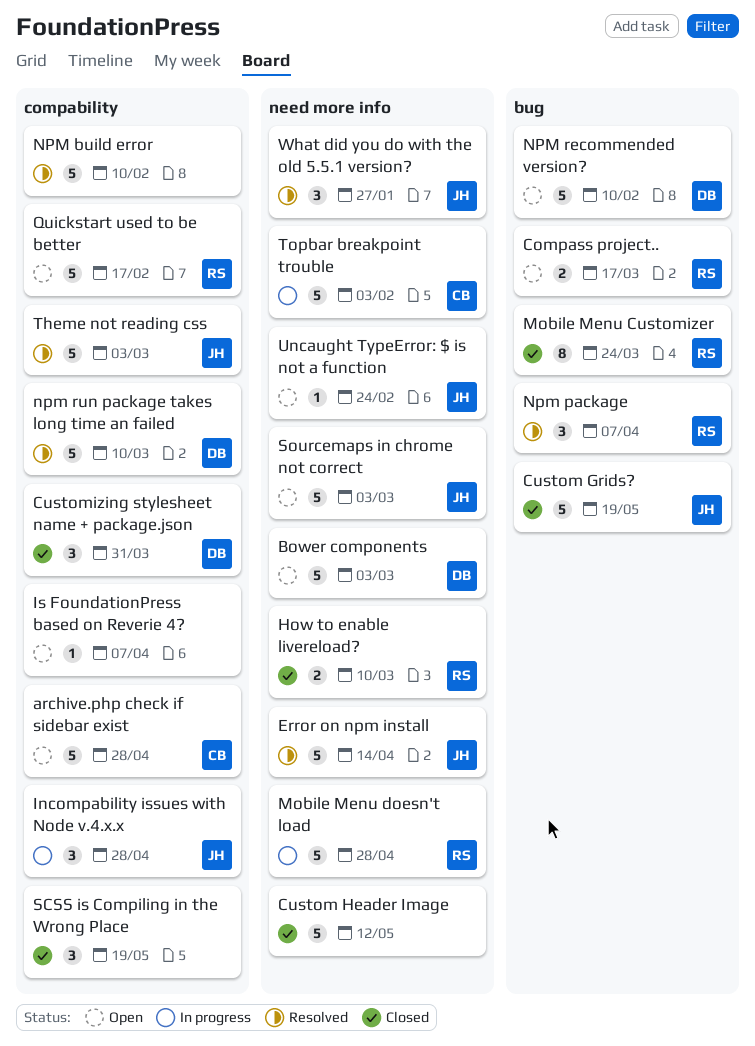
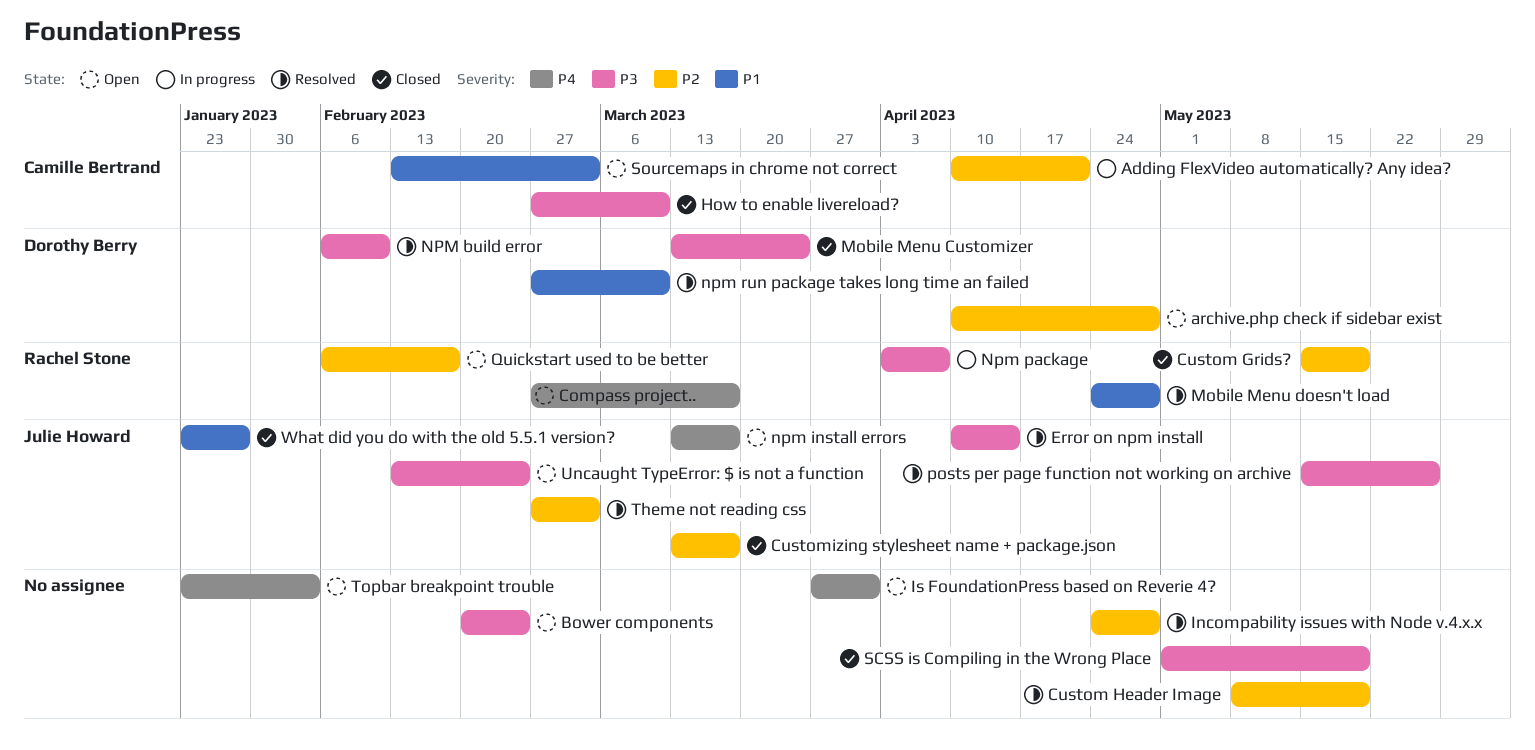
Adding FlexVideo automatically? Any idea?: none -> present
archive.php check if sidebar exist, owner: Camille Bertrand -> Dorothy Berry
Bower components, owner: Dorothy Berry -> none
Bower components, due: Mar 3 -> Feb 24
Custom Grids?, owner: Julie Howard -> Rachel Stone
Custom Header Image, status: Closed -> Resolved
Custom Header Image, due: May 12 -> May 19
Customizing stylesheet name + package.json, owner: Dorothy Berry -> Julie Howard
Customizing stylesheet name + package.json, due: Mar 31 -> Mar 17
How to enable livereload?, owner: Rachel Stone -> Camille Bertrand
Incompability issues with Node v.4.x.x, status: In progress -> Resolved
Incompability issues with Node v.4.x.x, owner: Julie Howard -> none
Is FoundationPress based on Reverie 4?, due: Apr 7 -> Mar 31
Mobile Menu Customizer, owner: Rachel Stone -> Dorothy Berry
Mobile Menu doesn't load, status: In progress -> Resolved
NPM build error, owner: none -> Dorothy Berry
npm install errors: none -> present
Npm package, status: Resolved -> In progress
NPM recommended version?: present -> none
posts per page function not working on archive: none -> present
Sourcemaps in chrome not correct, owner: Julie Howard -> Camille Bertrand
Topbar breakpoint trouble, status: In progress -> Open
Topbar breakpoint trouble, owner: Camille Bertrand -> none
What did you do with the old 5.5.1 version?, status: Resolved -> Closed

